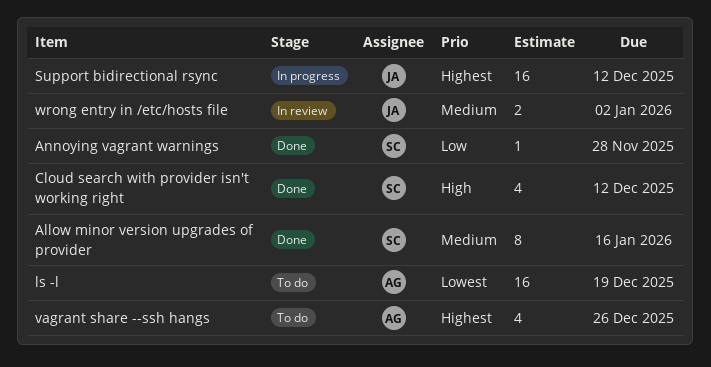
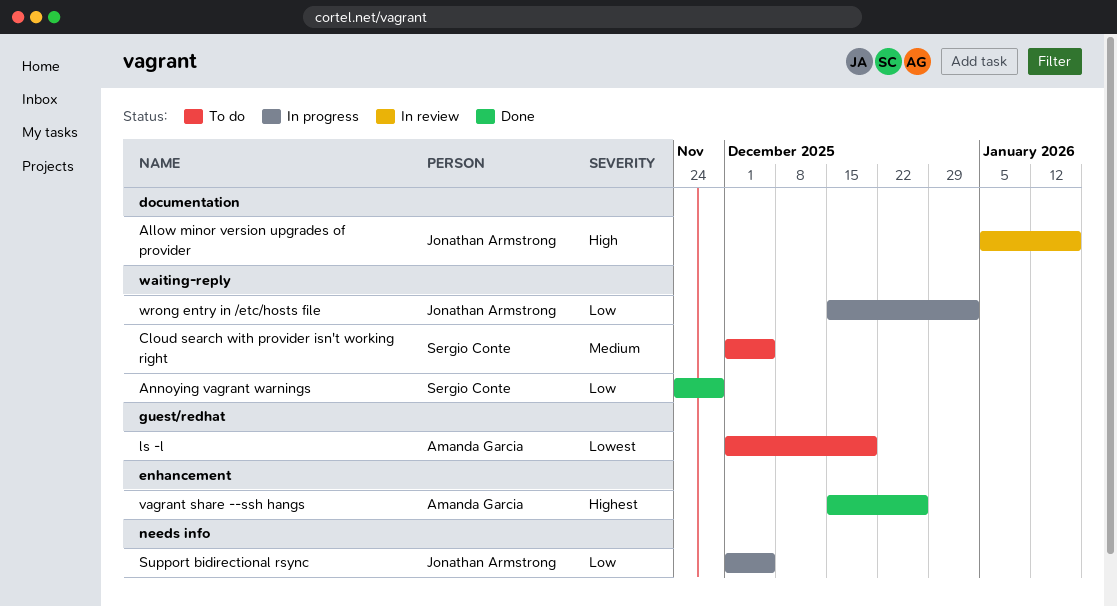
Allow minor version upgrades of provider, status: Done -> In review
Allow minor version upgrades of provider, owner: Sergio Conte -> Jonathan Armstrong
Allow minor version upgrades of provider, priority: Medium -> High
Cloud search with provider isn't working right, status: Done -> To do
Cloud search with provider isn't working right, priority: High -> Medium
Cloud search with provider isn't working right, due: Dec 12 -> Dec 5
Support bidirectional rsync, priority: Highest -> Low
Support bidirectional rsync, due: Dec 12 -> Dec 5
vagrant share --ssh hangs, status: To do -> Done
wrong entry in /etc/hosts file, status: In review -> In progress
wrong entry in /etc/hosts file, priority: Medium -> Low

